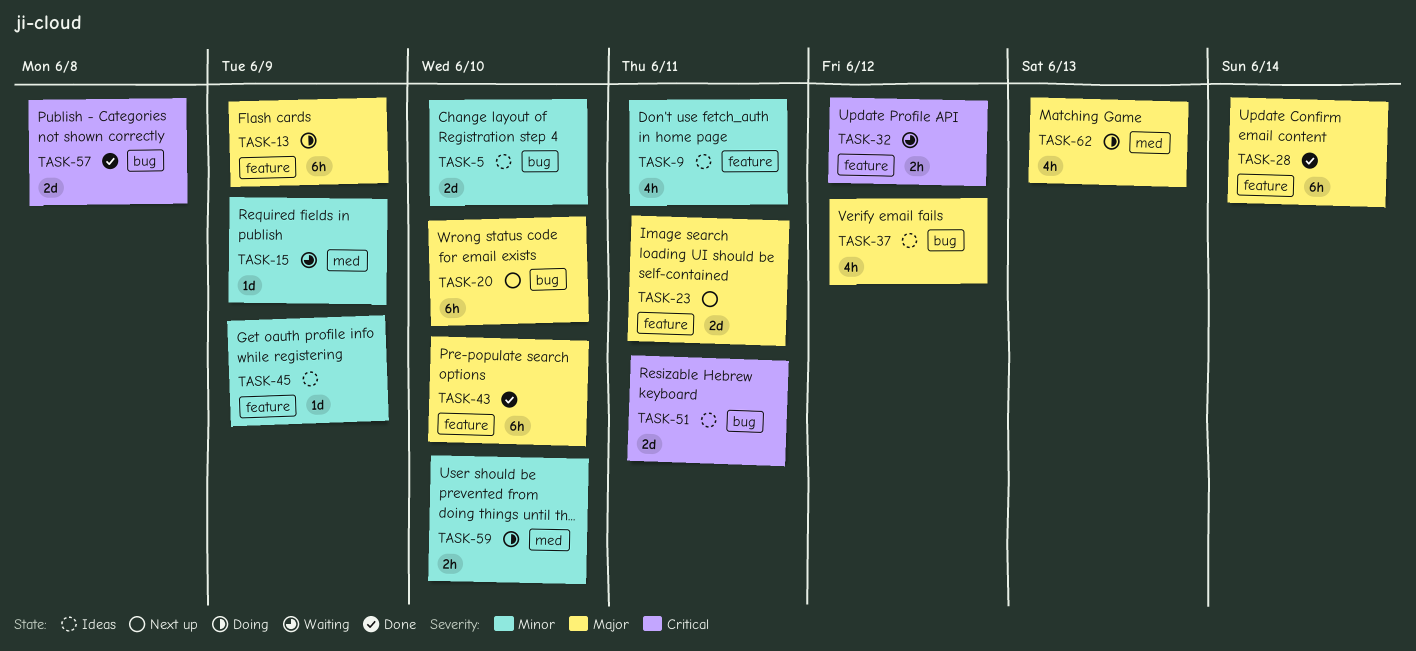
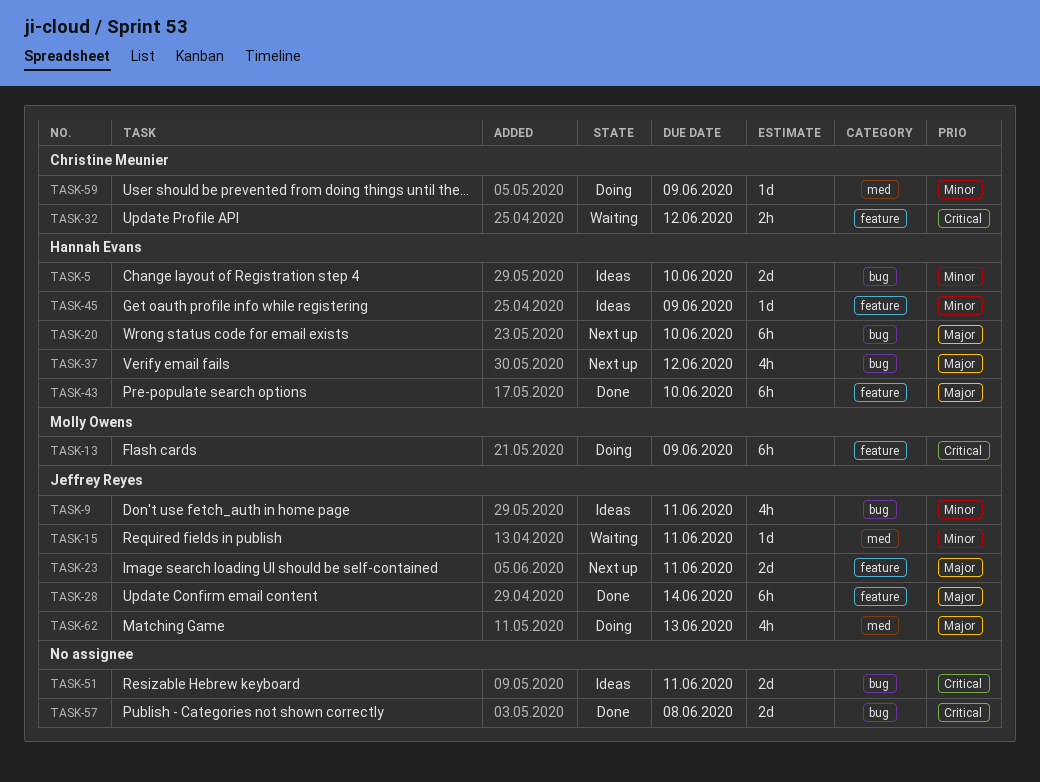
TASK-9, label: feature -> bug
TASK-13, priority: Major -> Critical
TASK-15, due: Jun 9 -> Jun 11
TASK-37, status: Ideas -> Next up
TASK-59, estimate: 2h -> 1d
TASK-59, due: Jun 10 -> Jun 9

